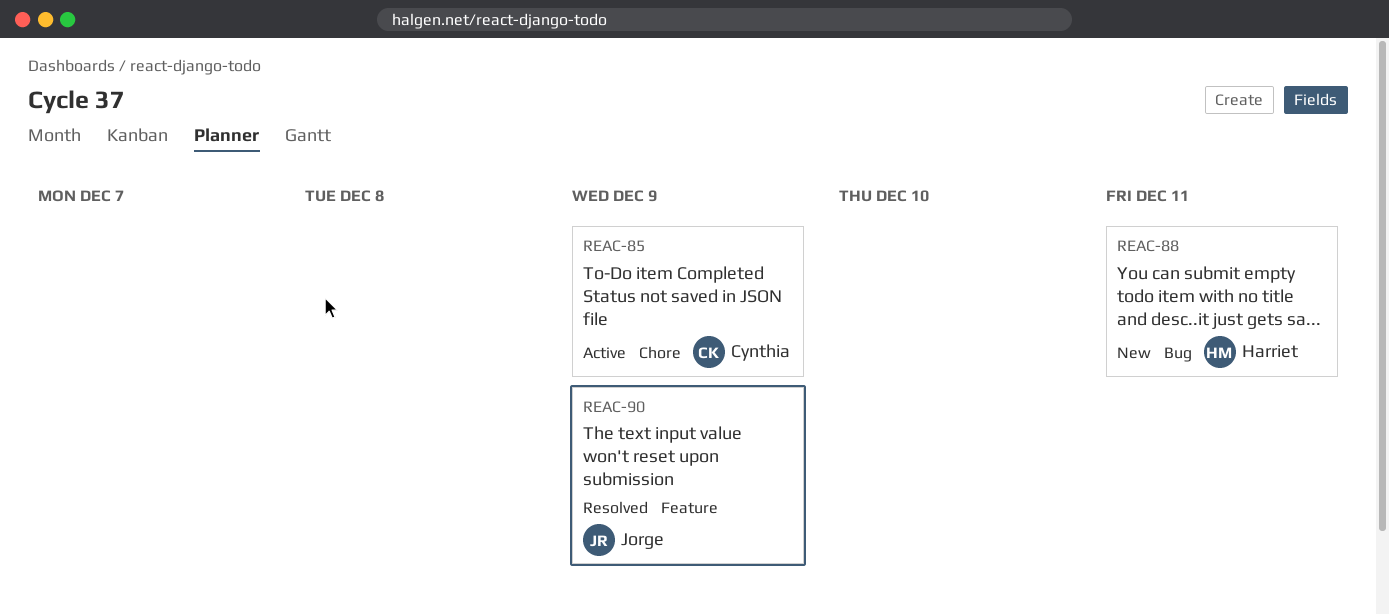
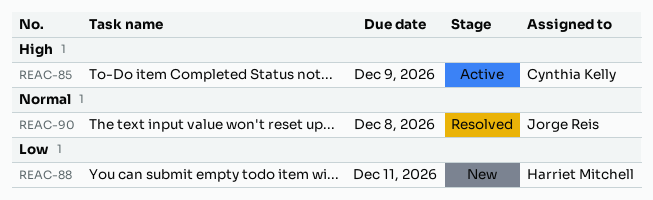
REAC-90, due: Dec 9 -> Dec 8

